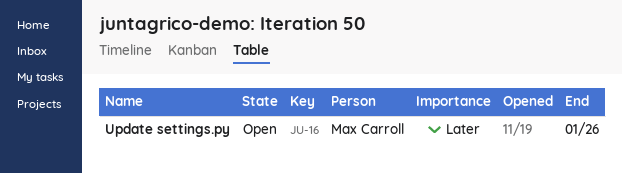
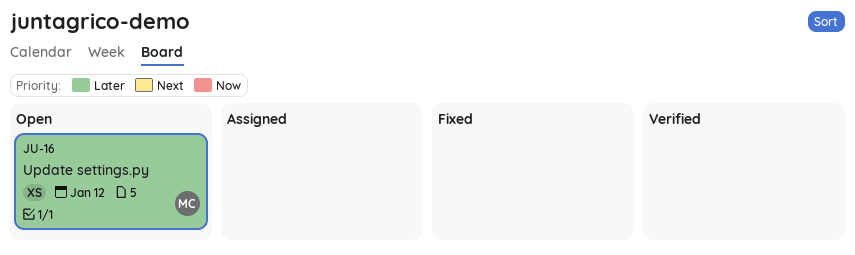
JU-16, due: Jan 26 -> Jan 12

